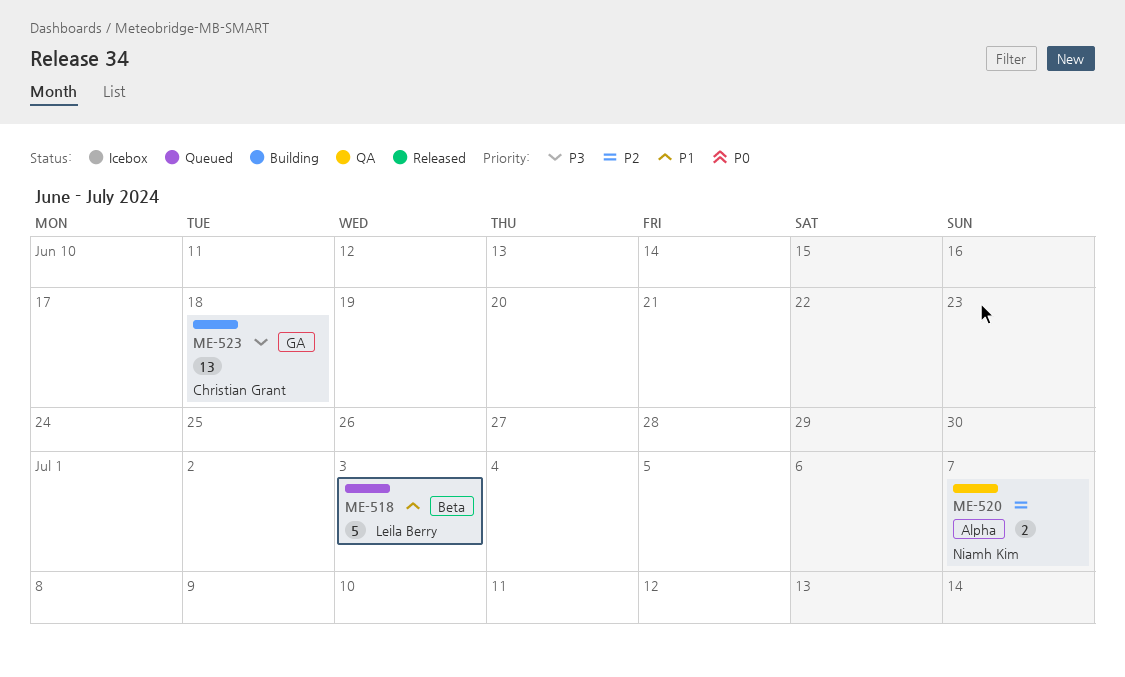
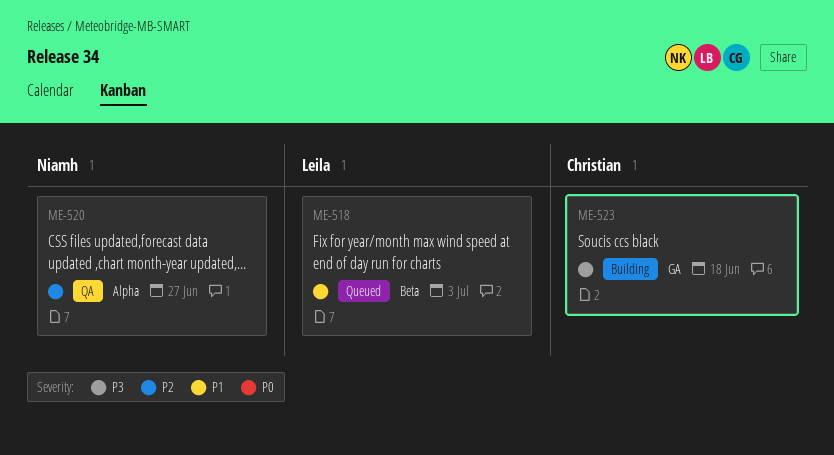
ME-520, due: Jul 7 -> Jun 27

